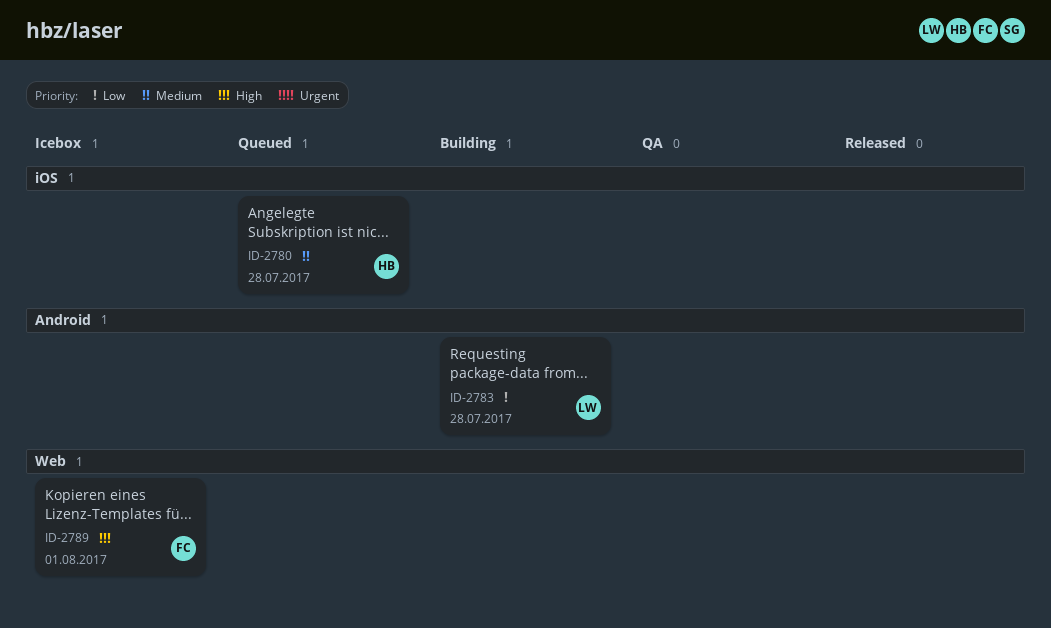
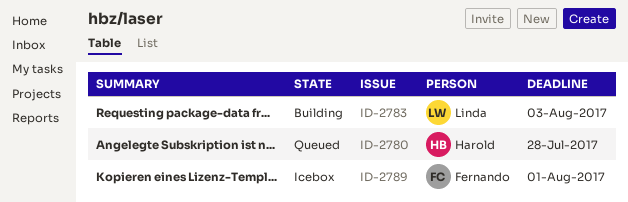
ID-2783, due: Jul 28 -> Aug 3

